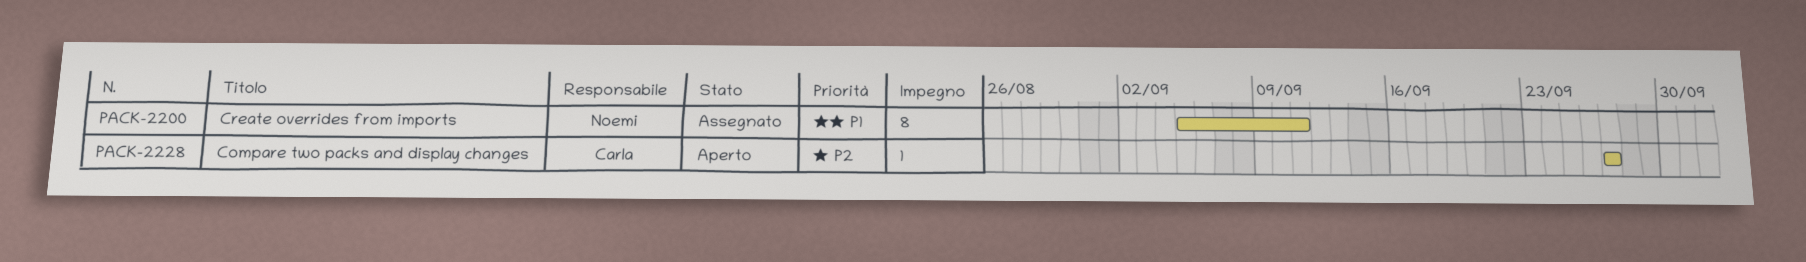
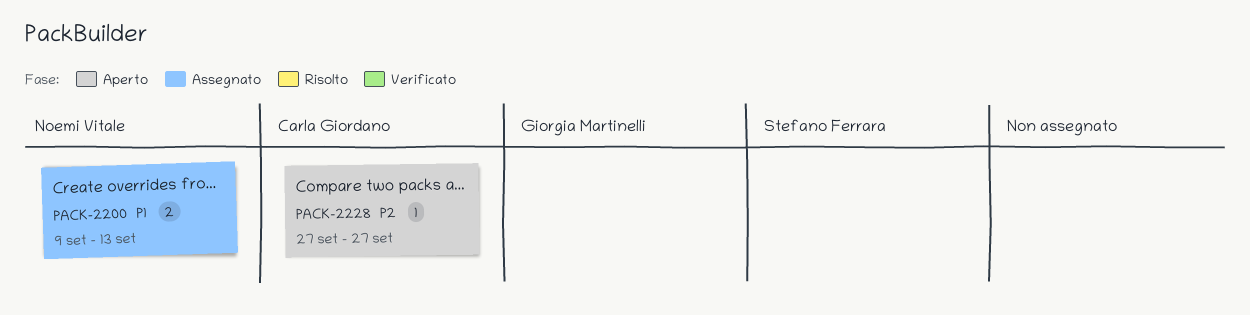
PACK-2200, estimate: 8 -> 2
PACK-2200, start: Sep 5 -> Sep 9
PACK-2200, due: Sep 11 -> Sep 13

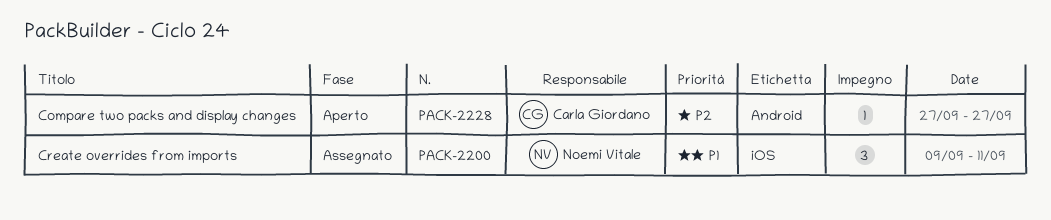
PACK-2200, estimate: 2 -> 3
PACK-2200, due: Sep 13 -> Sep 11

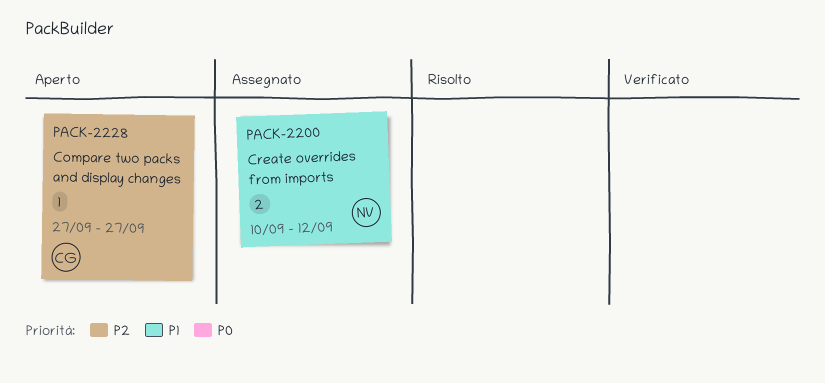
PACK-2200, estimate: 3 -> 2
PACK-2200, start: Sep 9 -> Sep 10
PACK-2200, due: Sep 11 -> Sep 12

